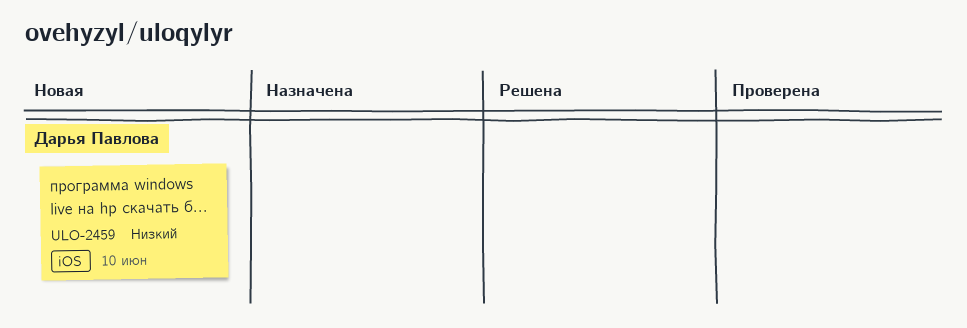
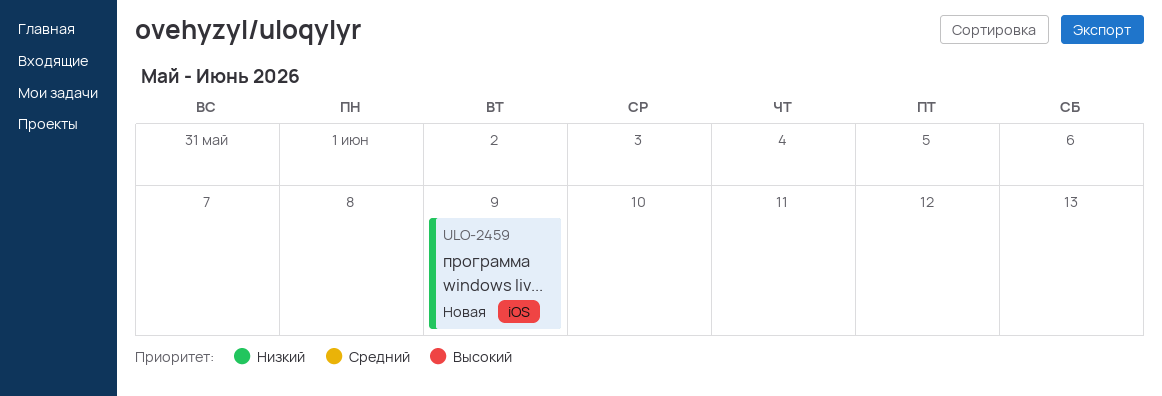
ULO-2459, due: Jun 10 -> Jun 9

